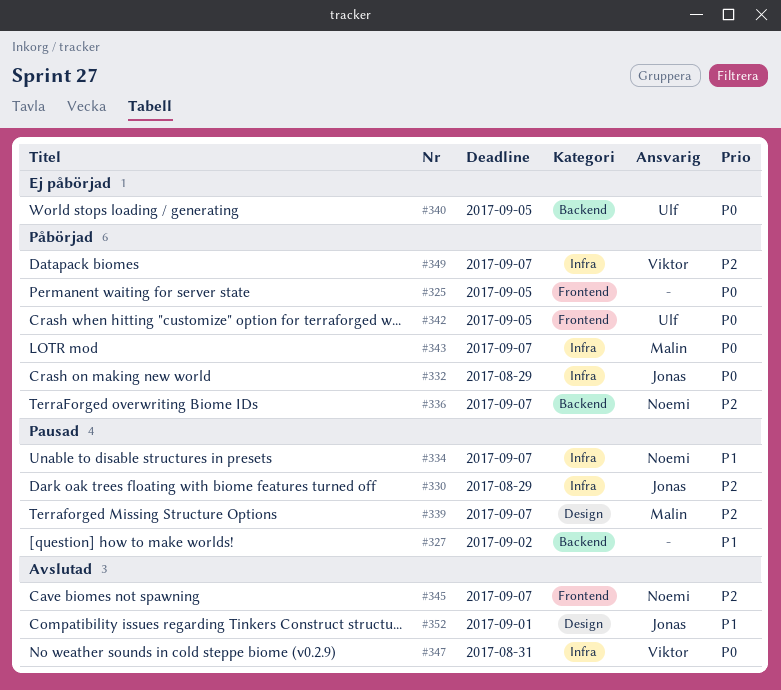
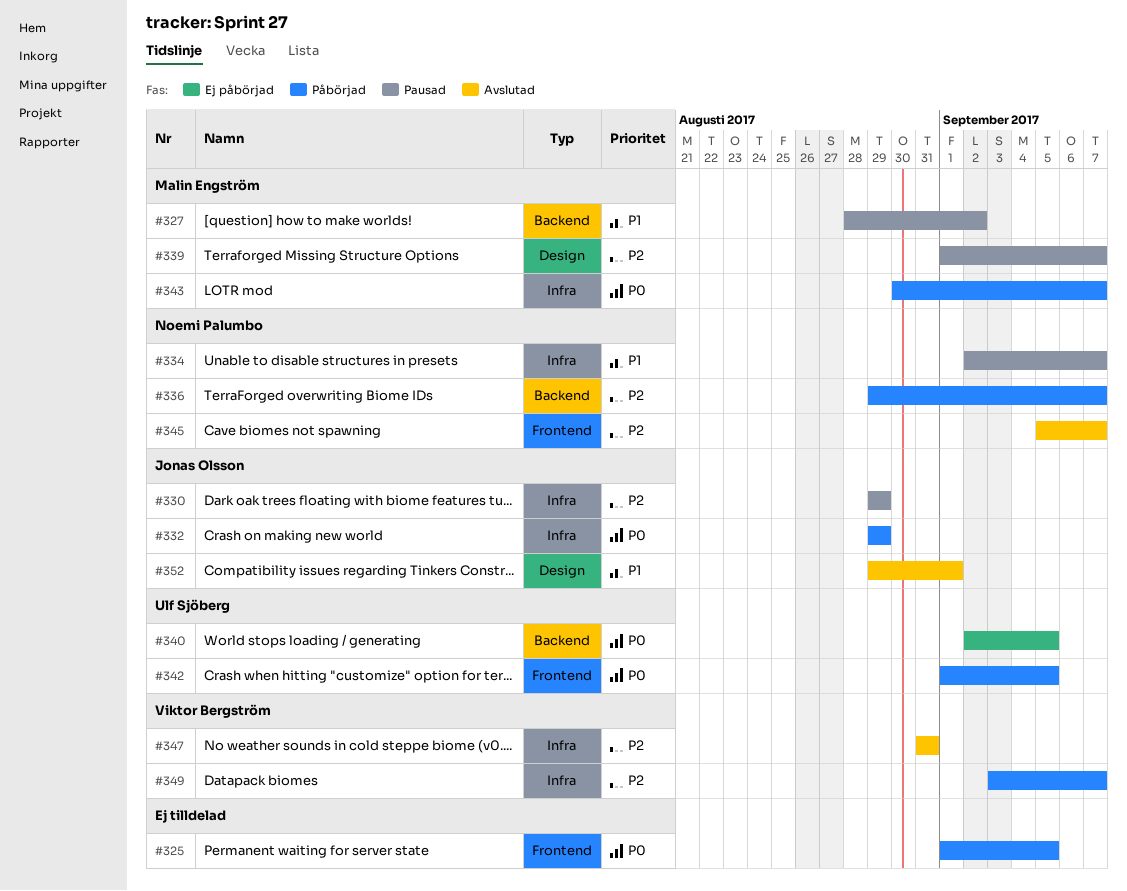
#327, owner: none -> Malin Engström
#347, priority: P0 -> P2

